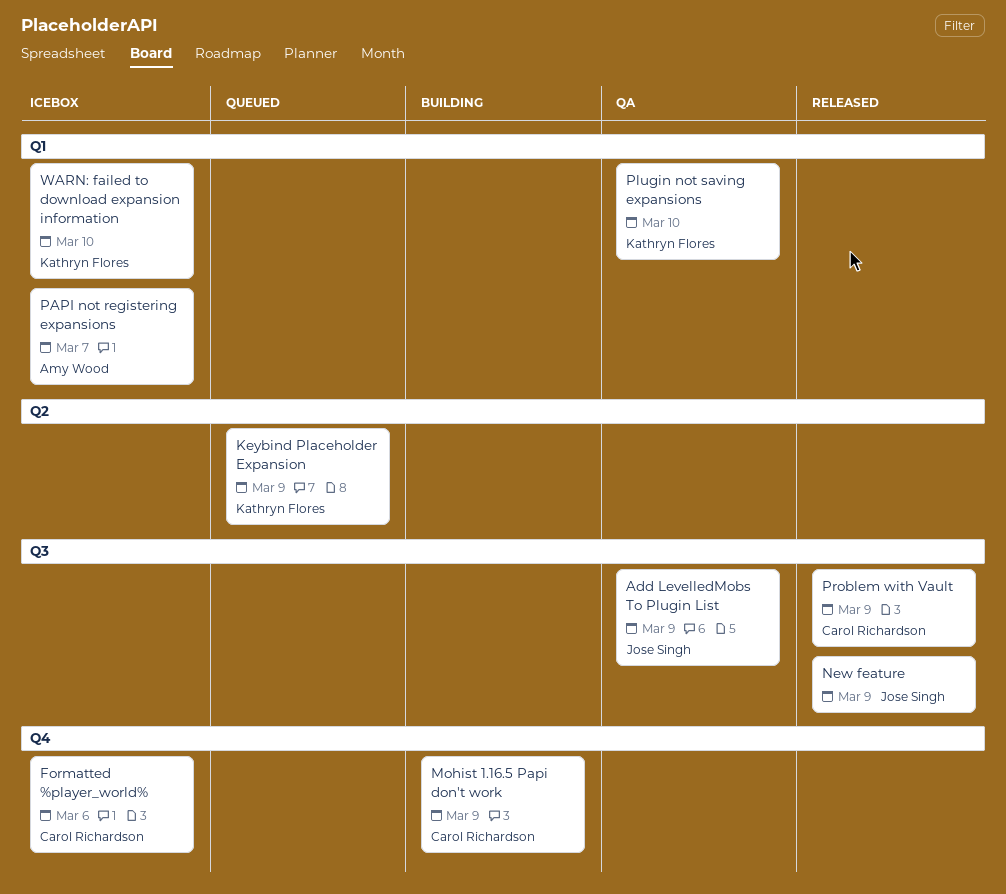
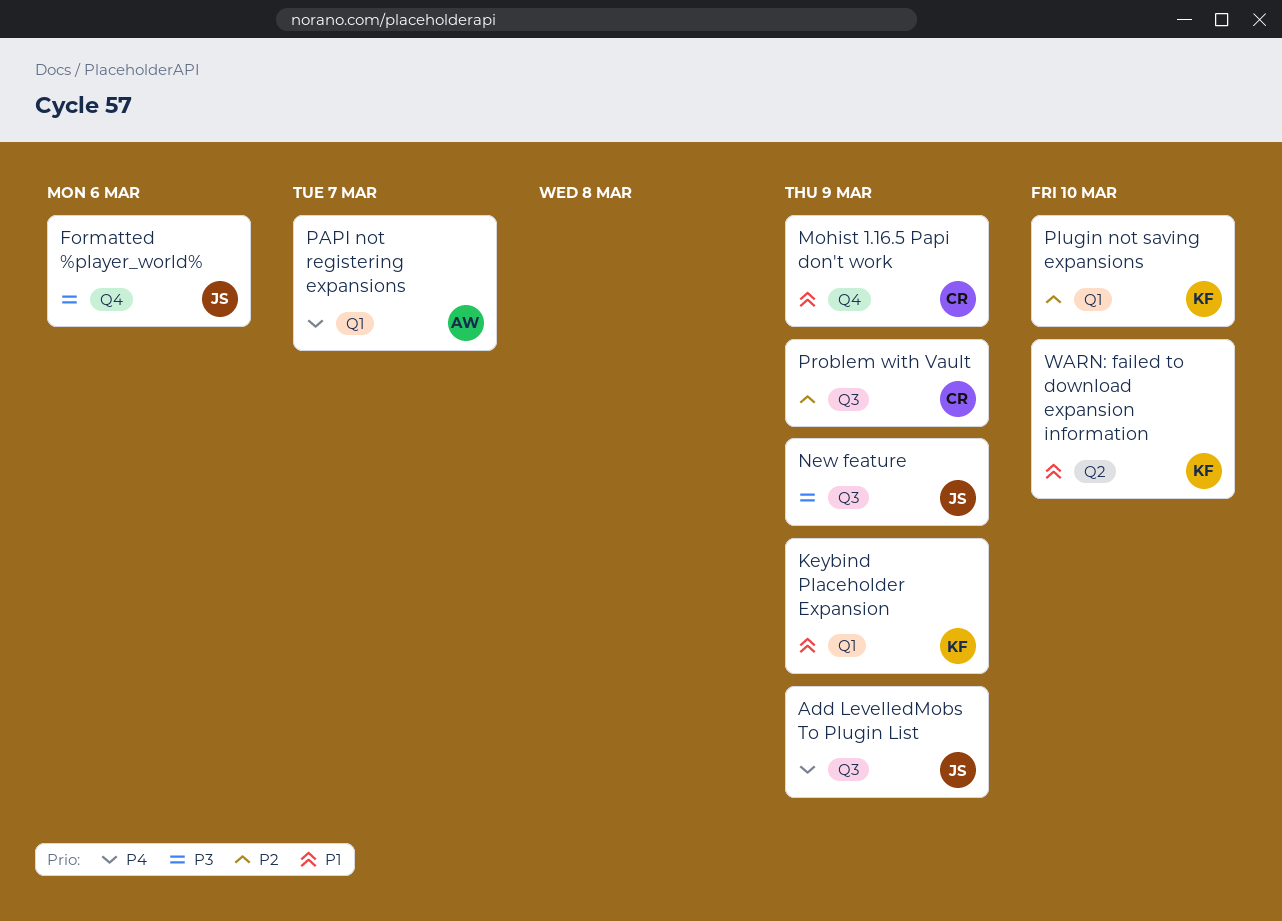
Formatted %player_world%, owner: Carol Richardson -> Jose Singh
Keybind Placeholder Expansion, label: Q2 -> Q1
WARN: failed to download expansion information, label: Q1 -> Q2

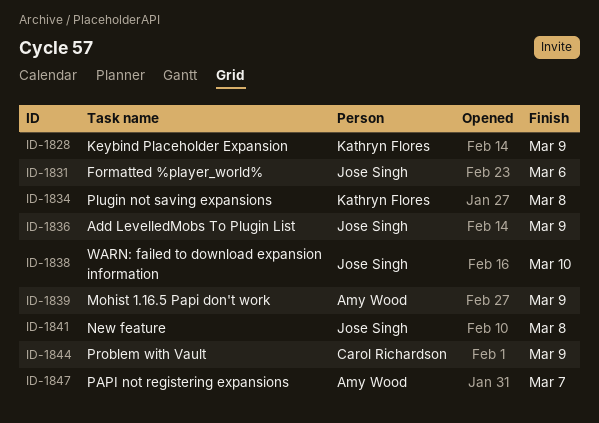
Mohist 1.16.5 Papi don't work, owner: Carol Richardson -> Amy Wood
New feature, due: Mar 9 -> Mar 8
Plugin not saving expansions, due: Mar 10 -> Mar 8
WARN: failed to download expansion information, owner: Kathryn Flores -> Jose Singh

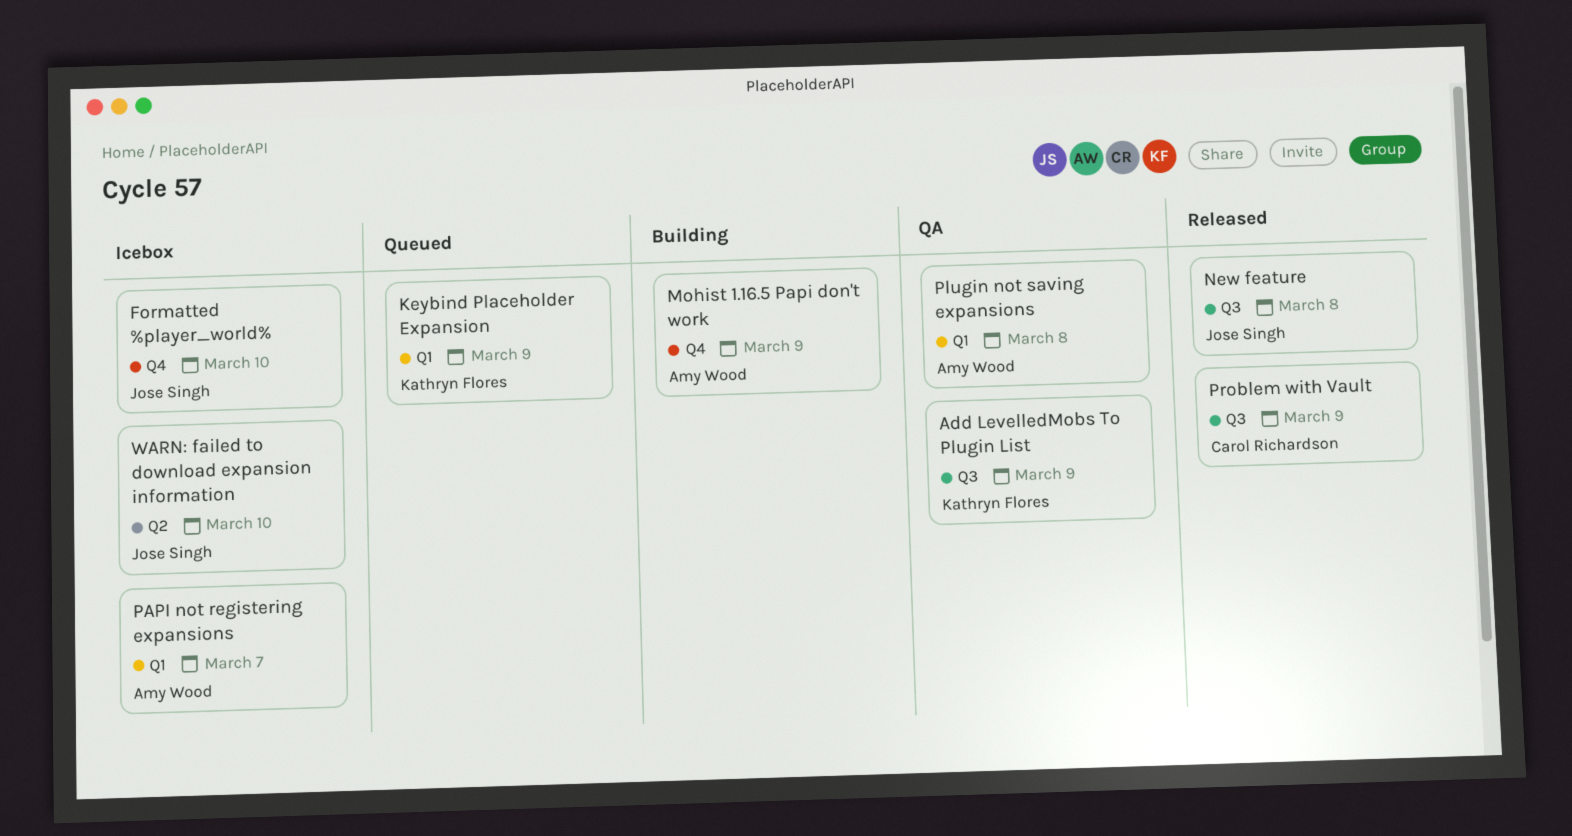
Add LevelledMobs To Plugin List, owner: Jose Singh -> Kathryn Flores
Formatted %player_world%, due: Mar 6 -> Mar 10
Plugin not saving expansions, owner: Kathryn Flores -> Amy Wood

